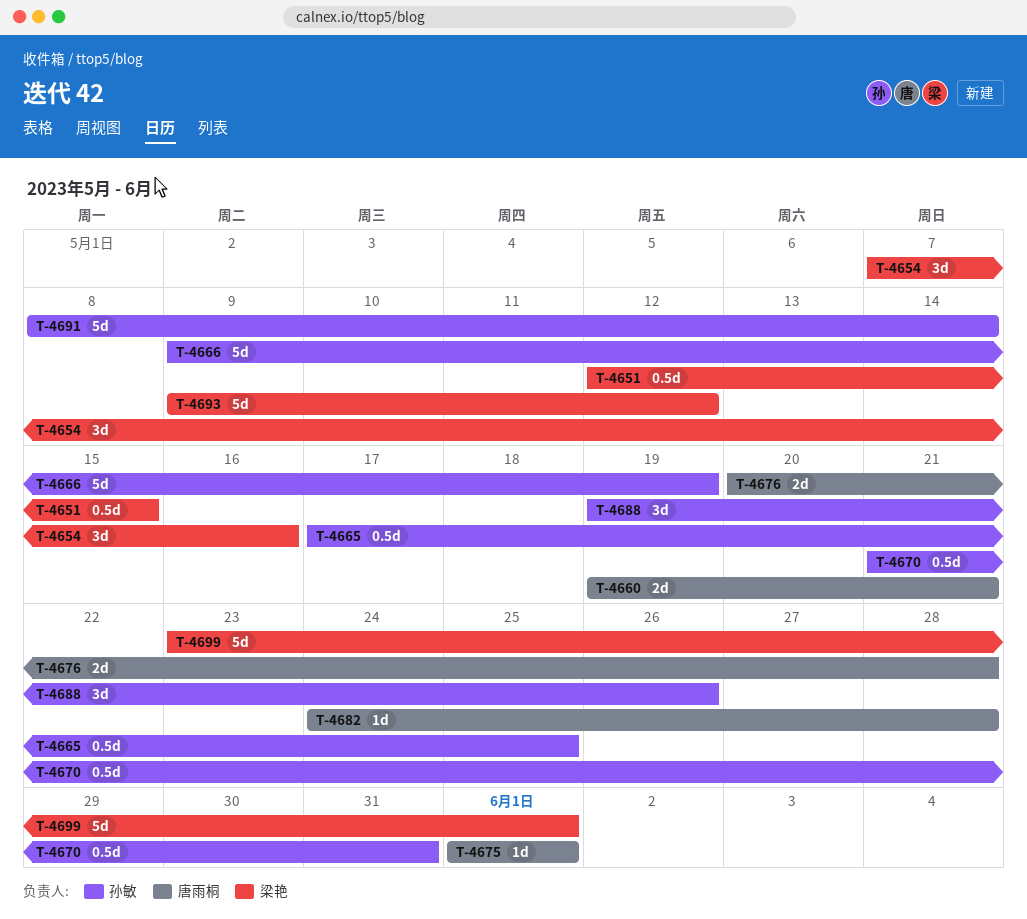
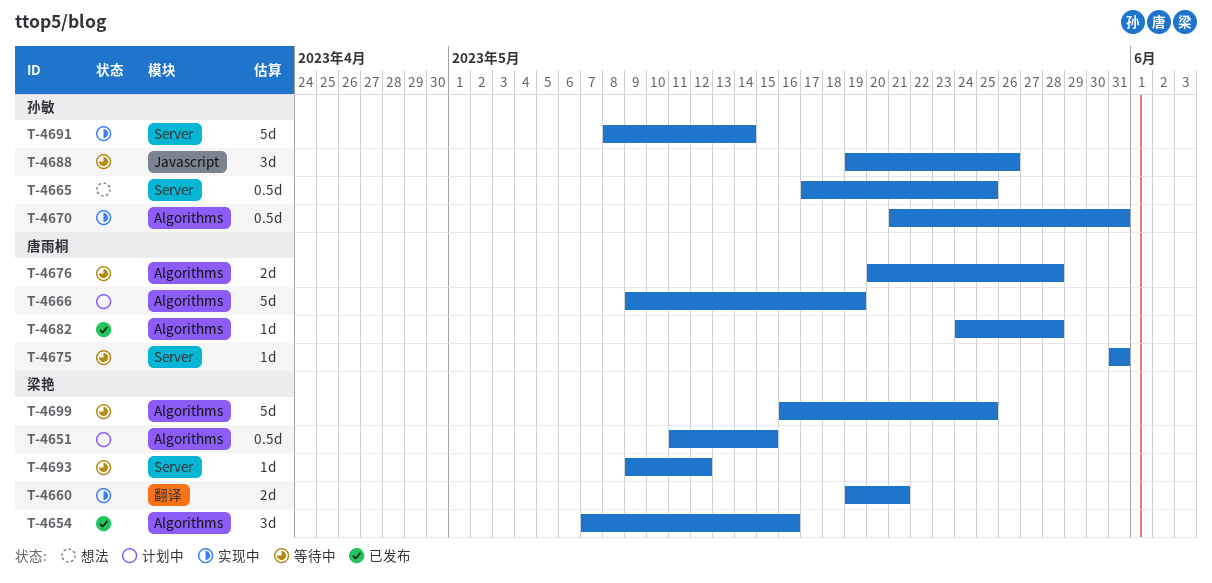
T-4651, start: May 12 -> May 11
T-4660, owner: 唐雨桐 -> 梁艳
T-4666, owner: 孙敏 -> 唐雨桐
T-4675, start: Jun 1 -> May 31
T-4675, due: Jun 1 -> May 31
T-4693, estimate: 5d -> 1d
T-4699, start: May 23 -> May 16
T-4699, due: Jun 1 -> May 25

